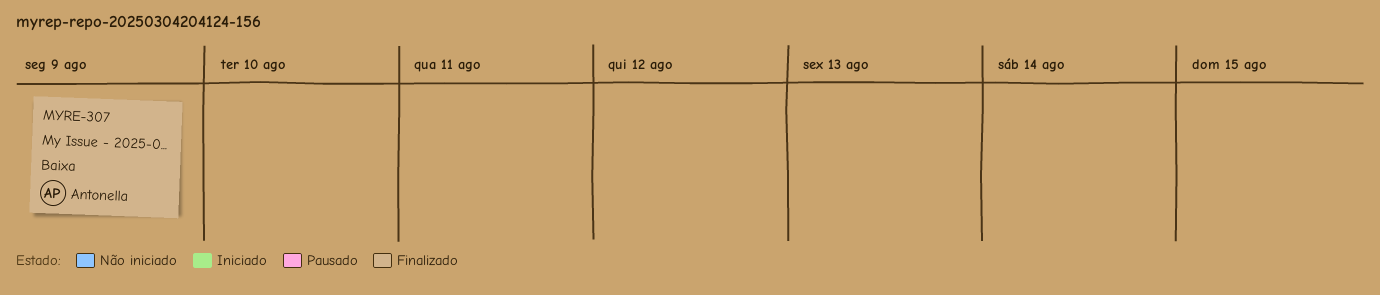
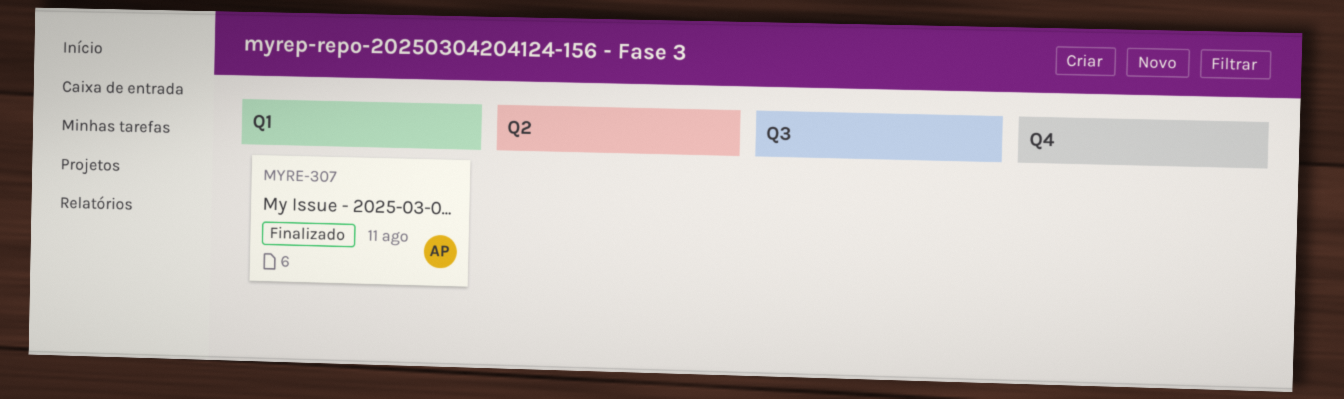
MYRE-307, due: Aug 9 -> Aug 11

